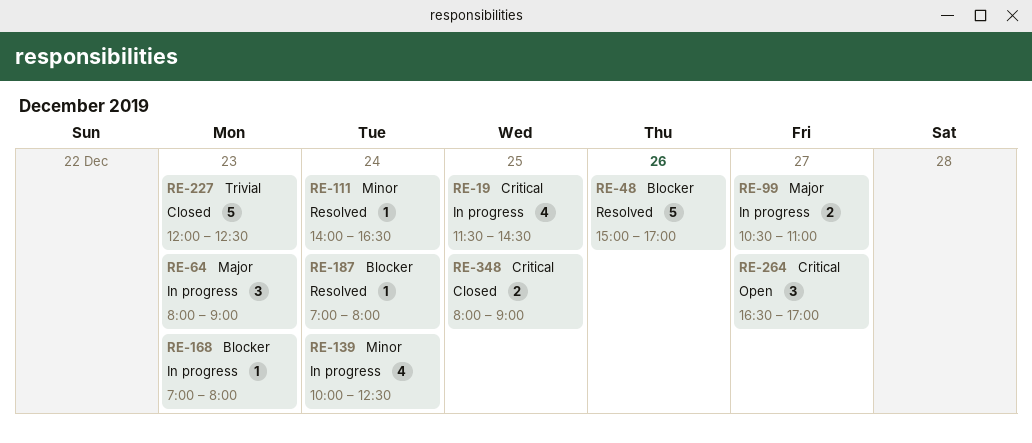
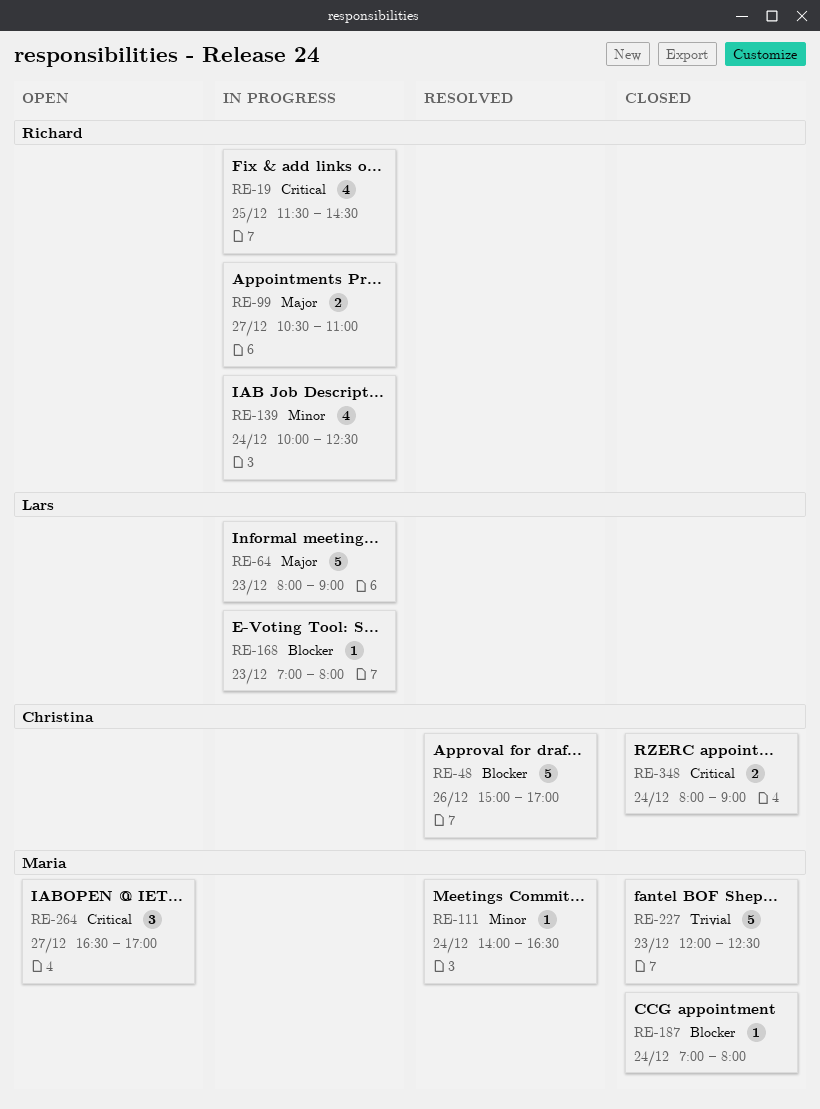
RE-64, estimate: 3 -> 5
RE-187, status: Resolved -> Closed
RE-348, day: Dec 25 -> Dec 24

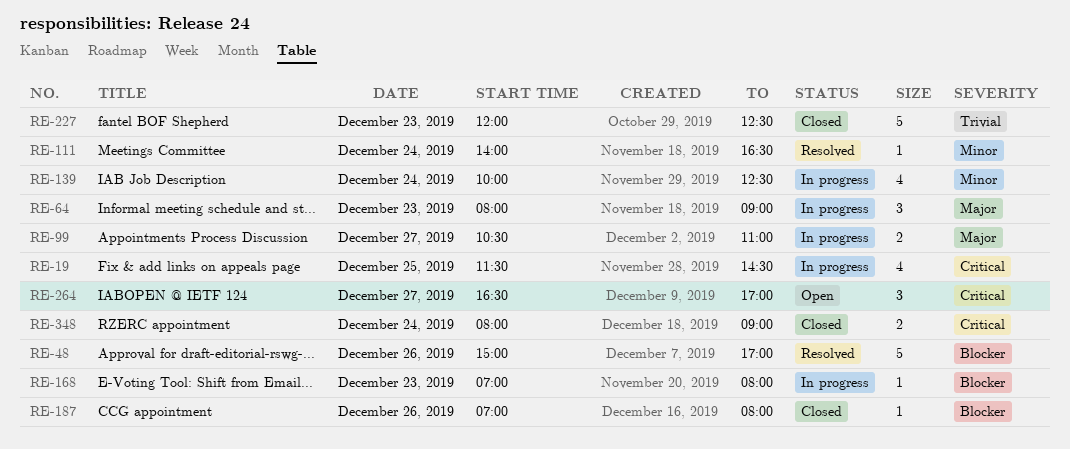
RE-64, estimate: 5 -> 3
RE-187, day: Dec 24 -> Dec 26

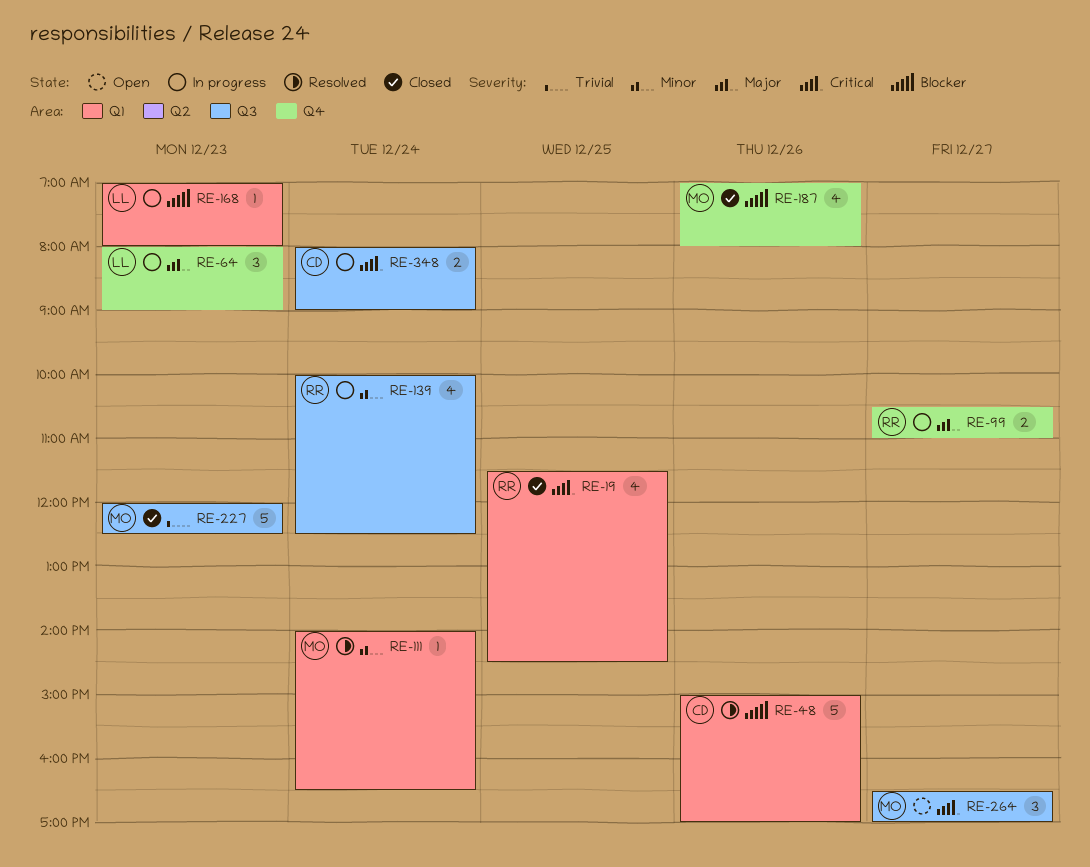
RE-19, status: In progress -> Closed
RE-187, estimate: 1 -> 4
RE-348, status: Closed -> In progress

